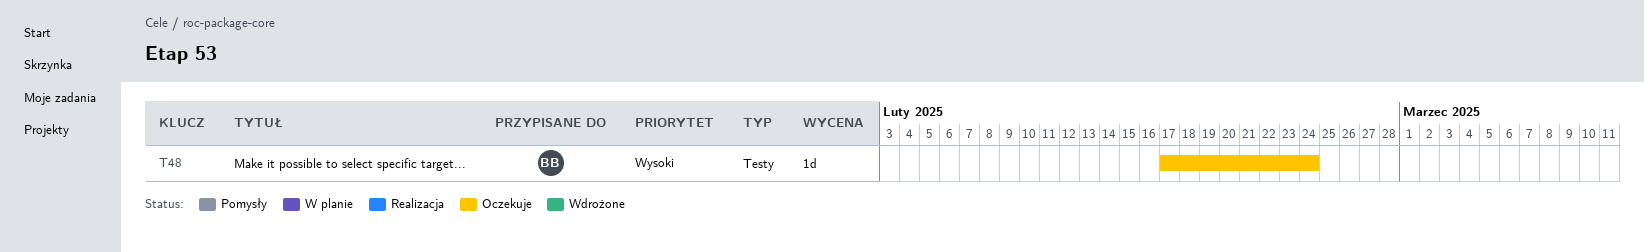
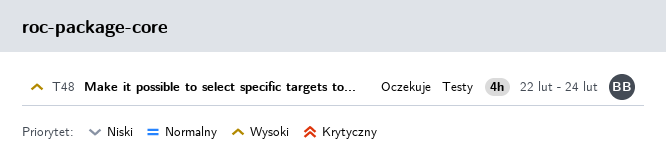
T48, estimate: 1d -> 4h
T48, start: Feb 17 -> Feb 22

